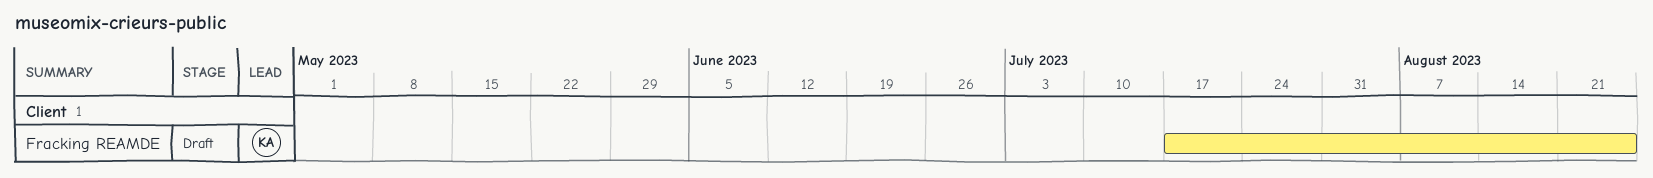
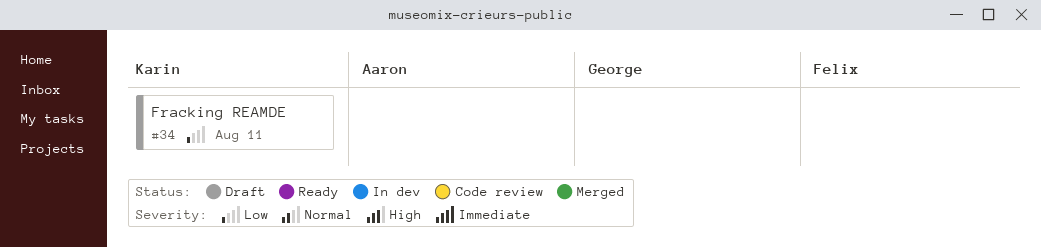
Fracking REAMDE, due: Aug 25 -> Aug 11

